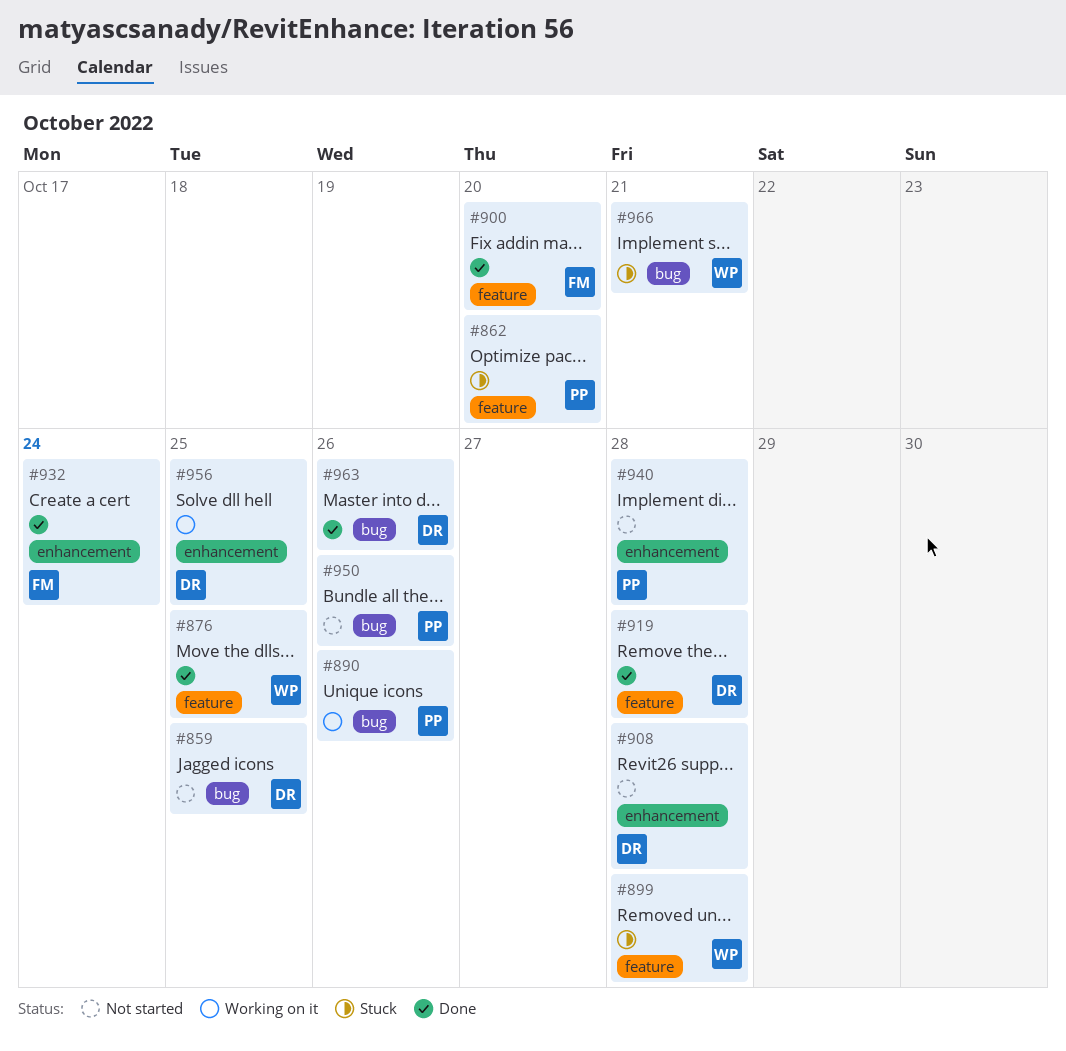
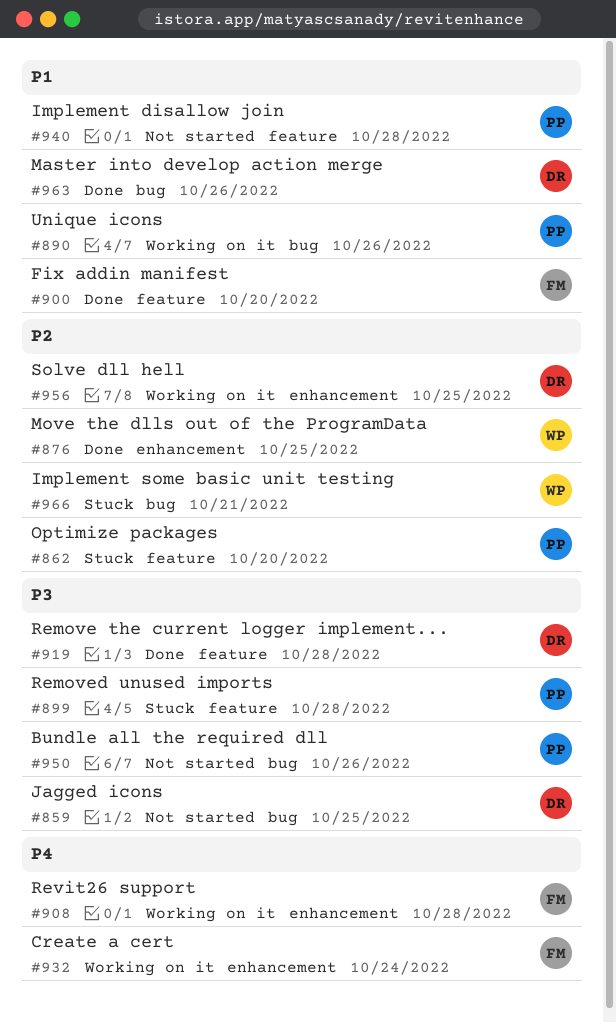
#876, label: feature -> enhancement
#899, owner: WP -> PP
#908, status: Not started -> Working on it
#908, owner: DR -> FM
#932, status: Done -> Working on it
#940, label: enhancement -> feature

